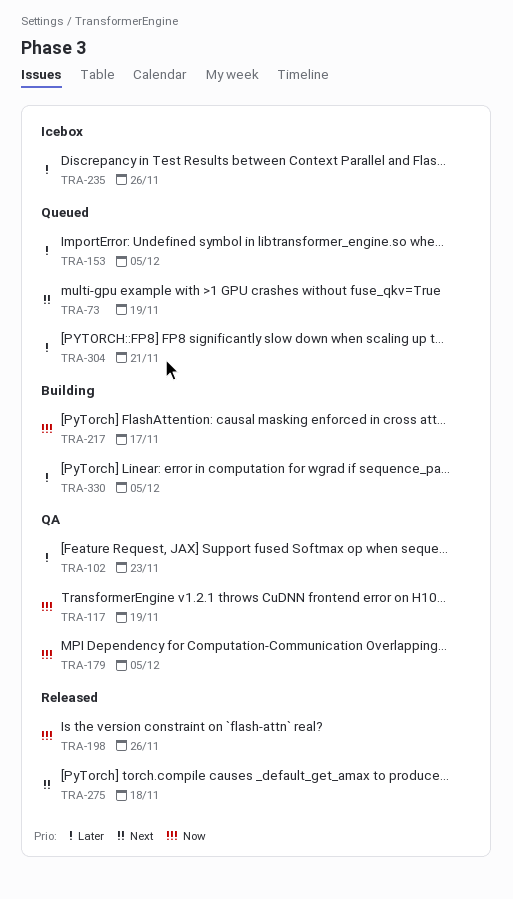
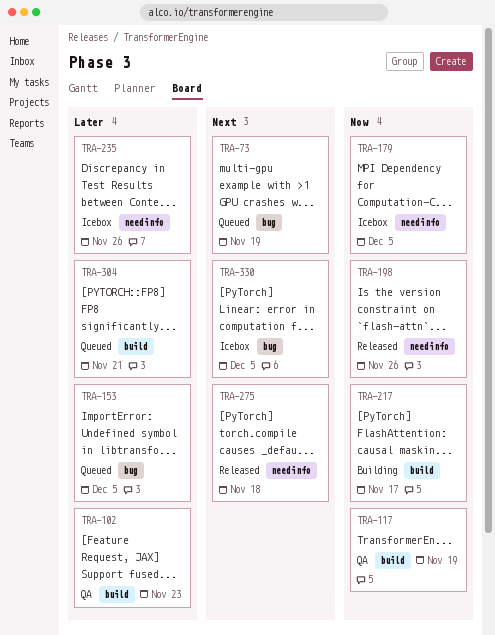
TRA-179, status: QA -> Icebox
TRA-330, status: Building -> Icebox
TRA-330, priority: Later -> Next

